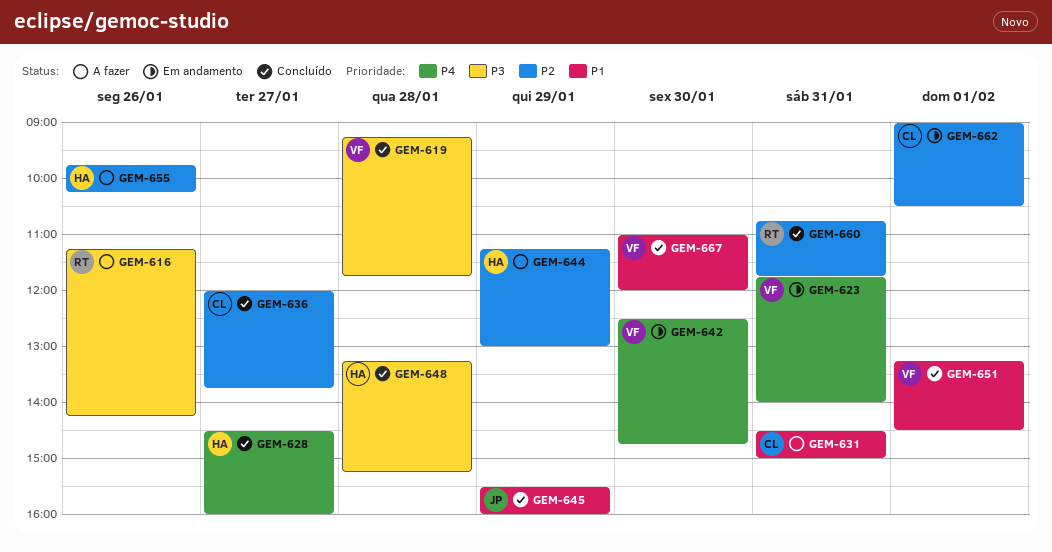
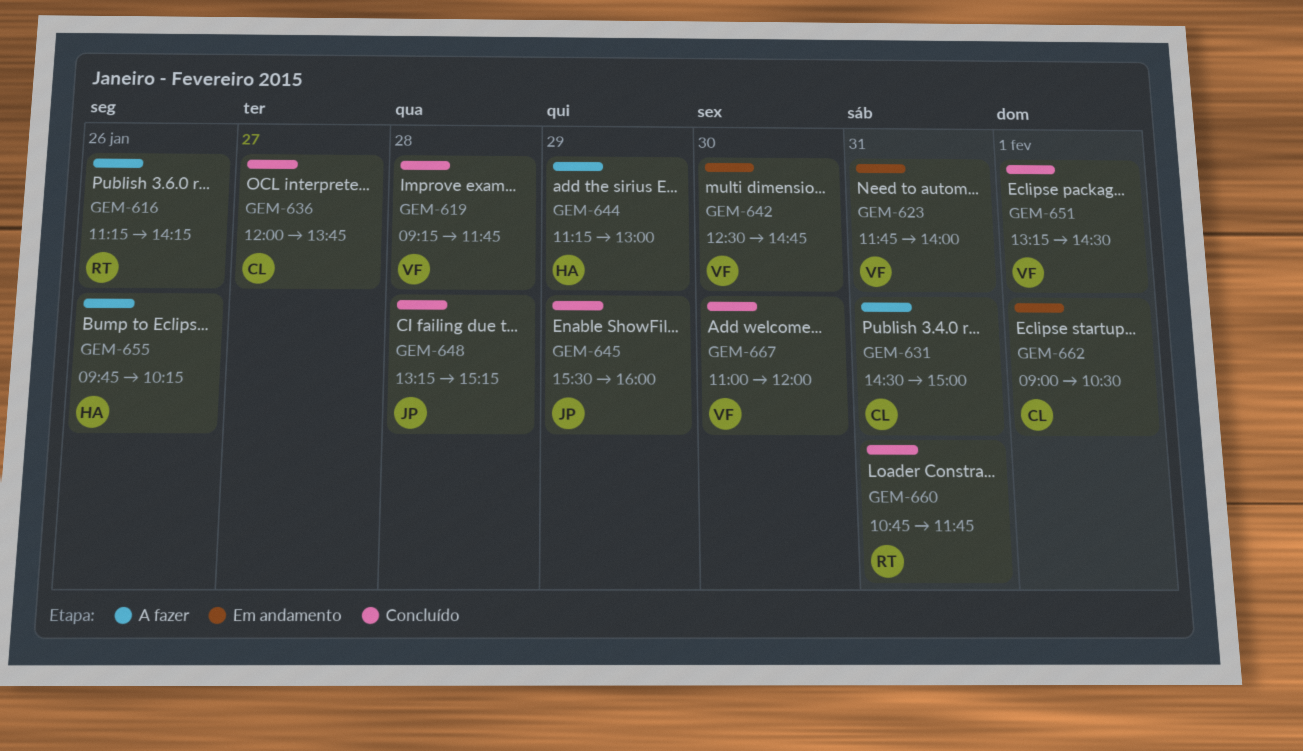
GEM-628: present -> none
GEM-648, owner: HA -> JP

